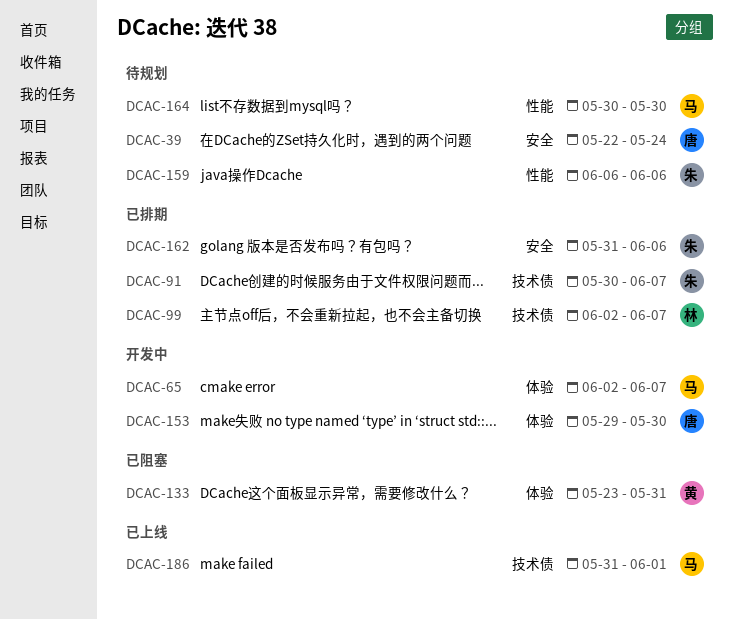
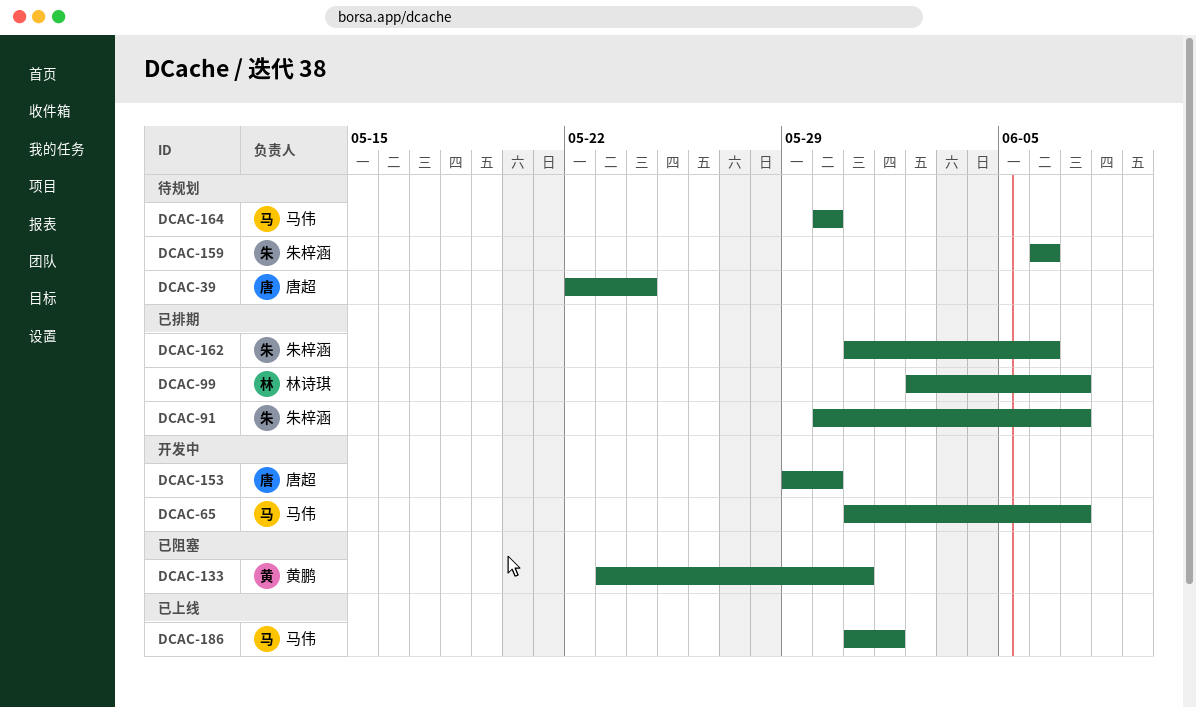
DCAC-65, start: Jun 2 -> May 31

